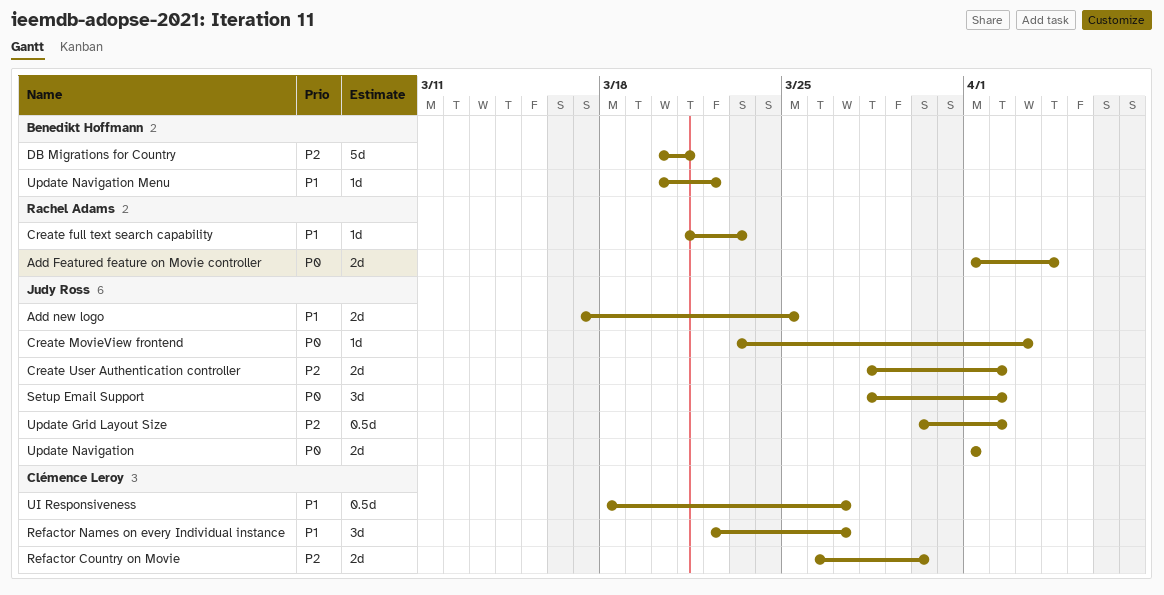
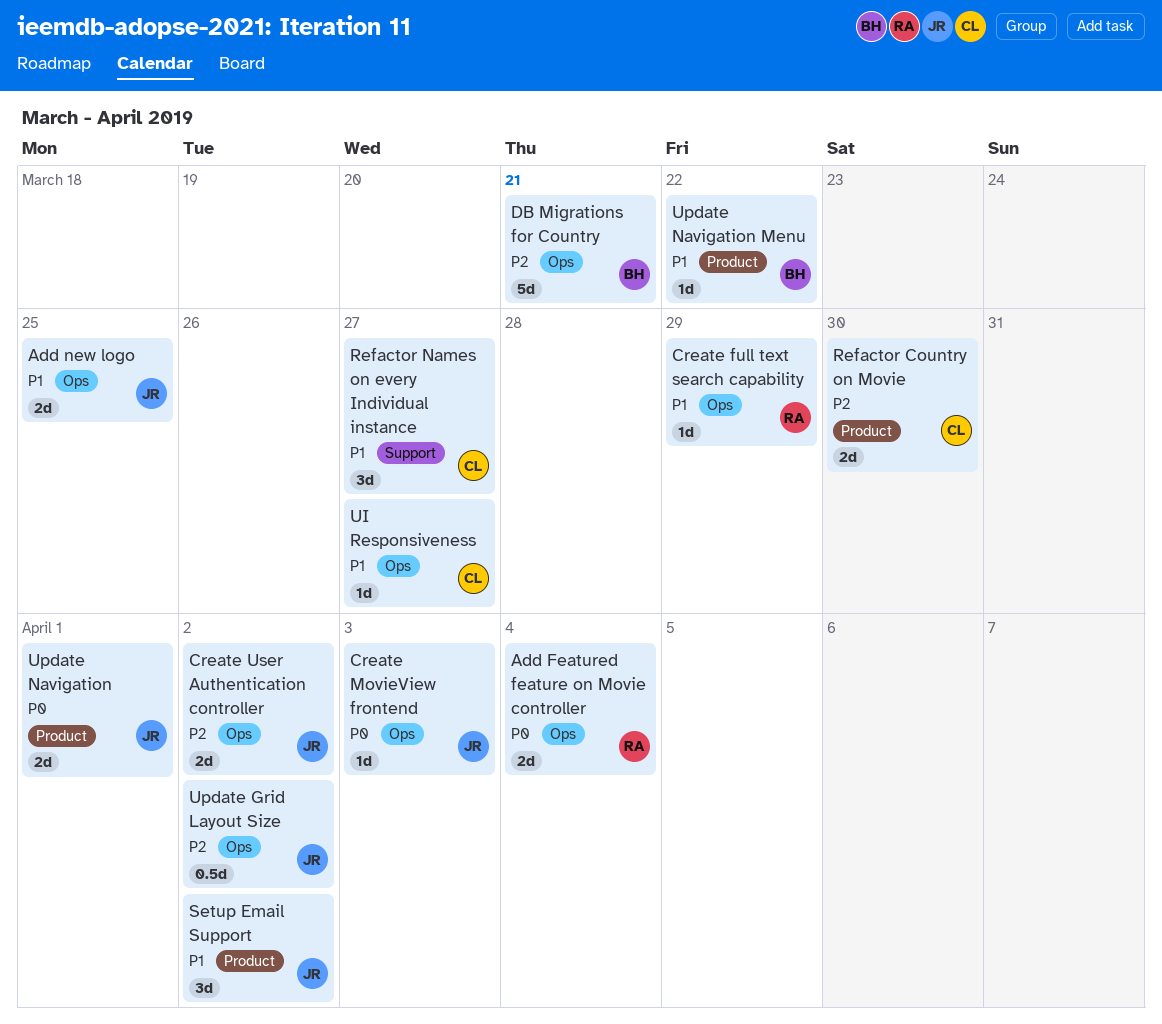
Create full text search capability, due: Mar 23 -> Mar 29
Setup Email Support, priority: P0 -> P1
UI Responsiveness, estimate: 0.5d -> 1d

